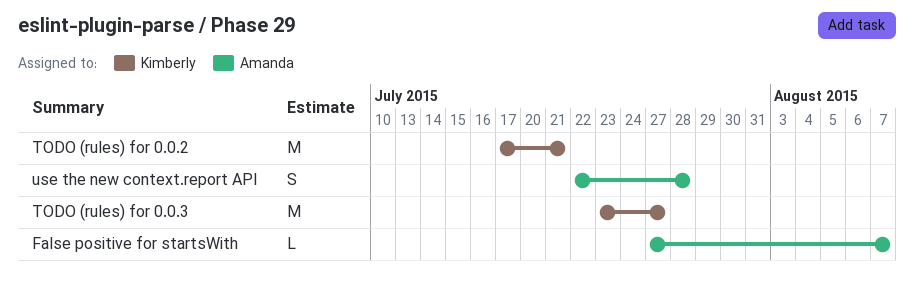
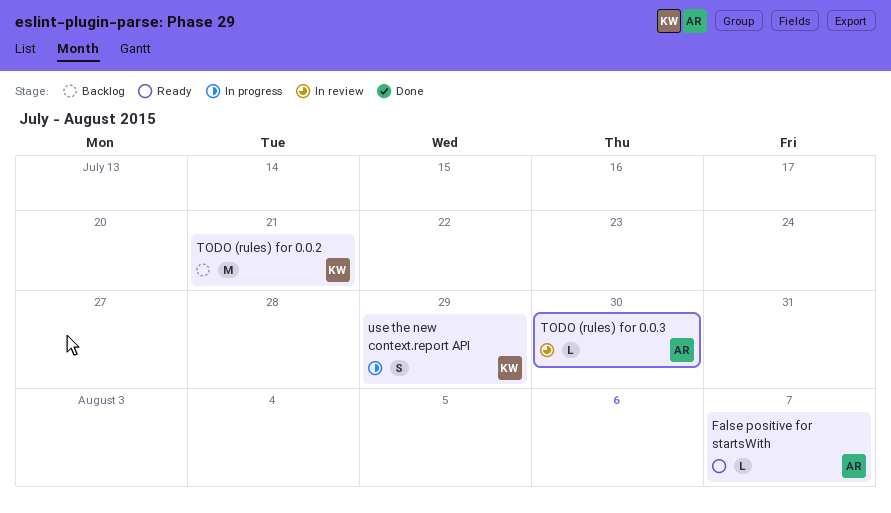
TODO (rules) for 0.0.3, owner: Kimberly -> Amanda
TODO (rules) for 0.0.3, estimate: M -> L
TODO (rules) for 0.0.3, due: Jul 27 -> Jul 30
use the new context.report API, owner: Amanda -> Kimberly
use the new context.report API, due: Jul 28 -> Jul 29

